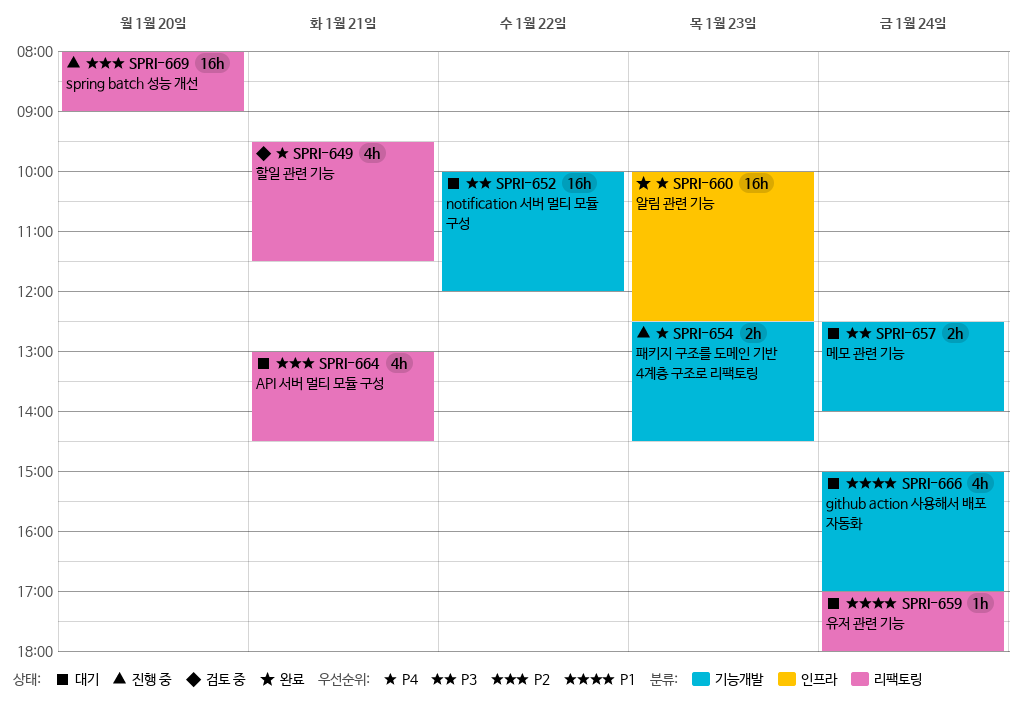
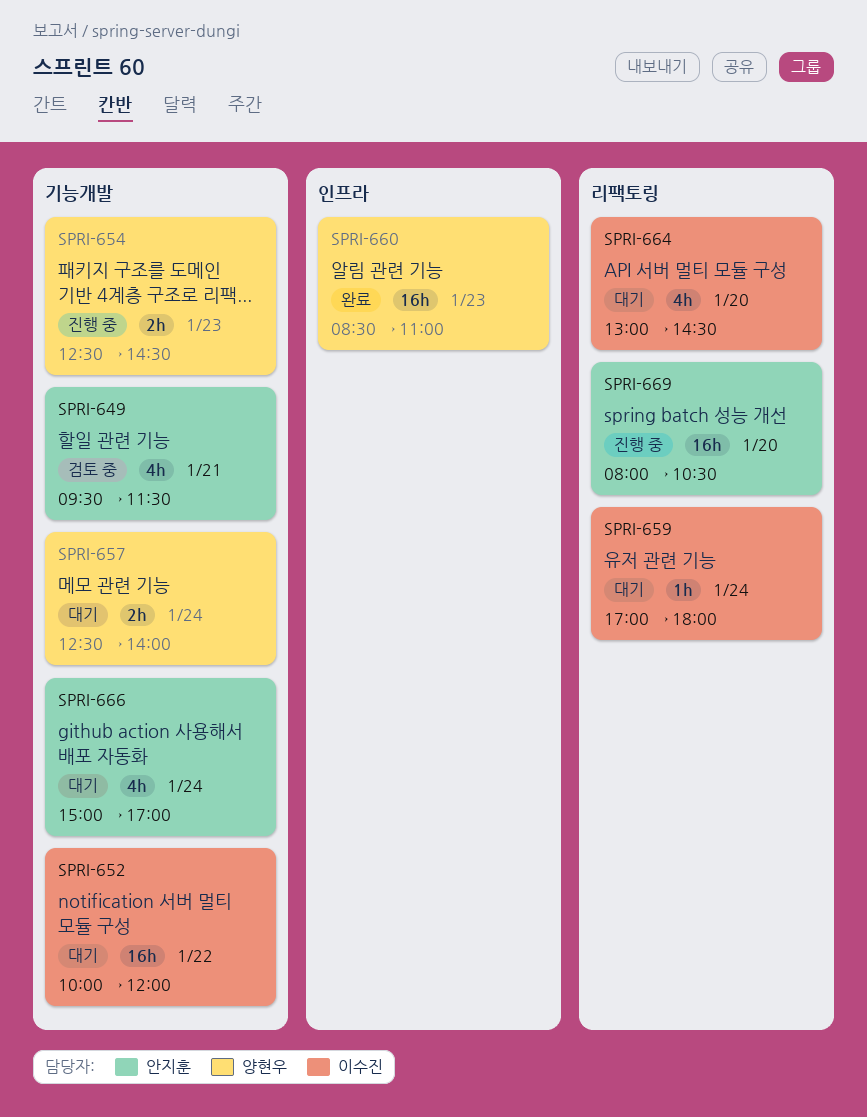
SPRI-649, label: 리팩토링 -> 기능개발
SPRI-660, begins: 10:00 -> 08:30
SPRI-660, ends: 12:30 -> 11:00
SPRI-664, day: Jan 21 -> Jan 20
SPRI-669, ends: 09:00 -> 10:30

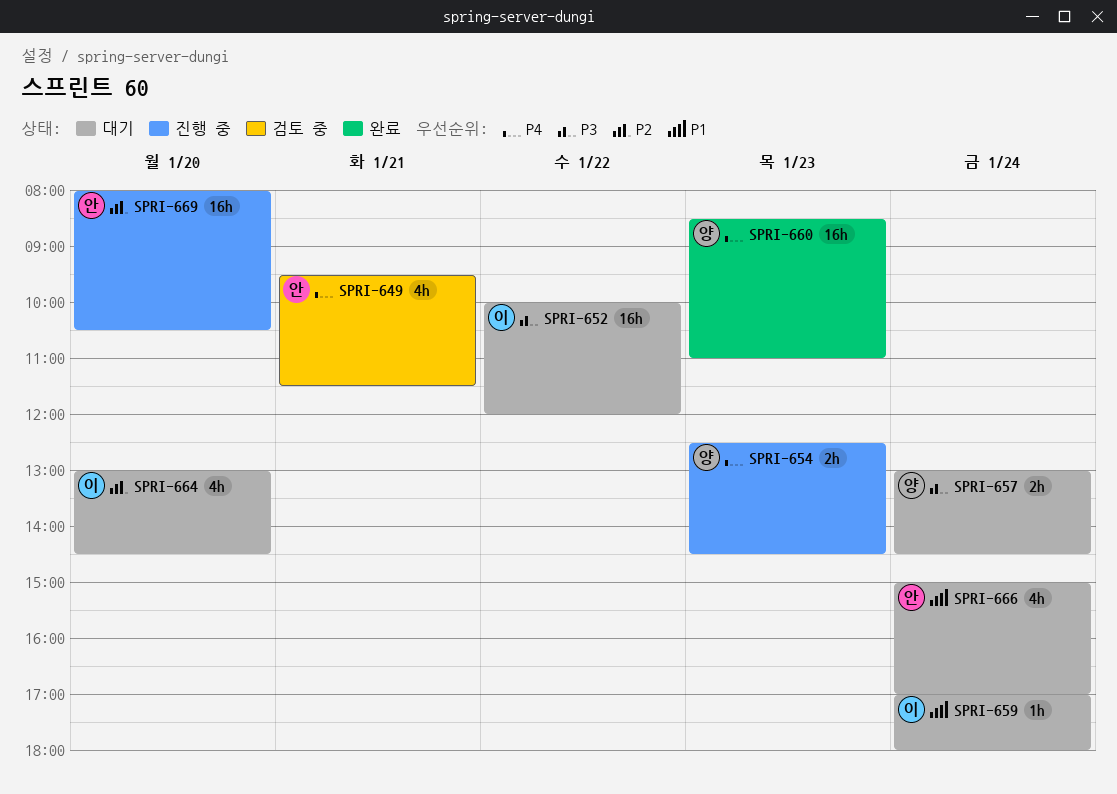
SPRI-657, begins: 12:30 -> 13:00
SPRI-657, ends: 14:00 -> 14:30

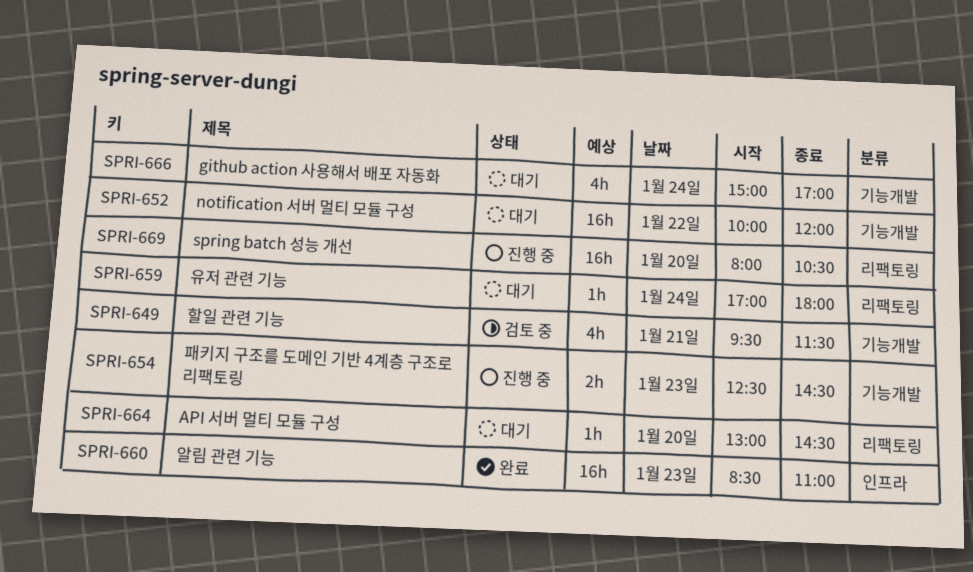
SPRI-657: present -> none
SPRI-664, estimate: 4h -> 1h

